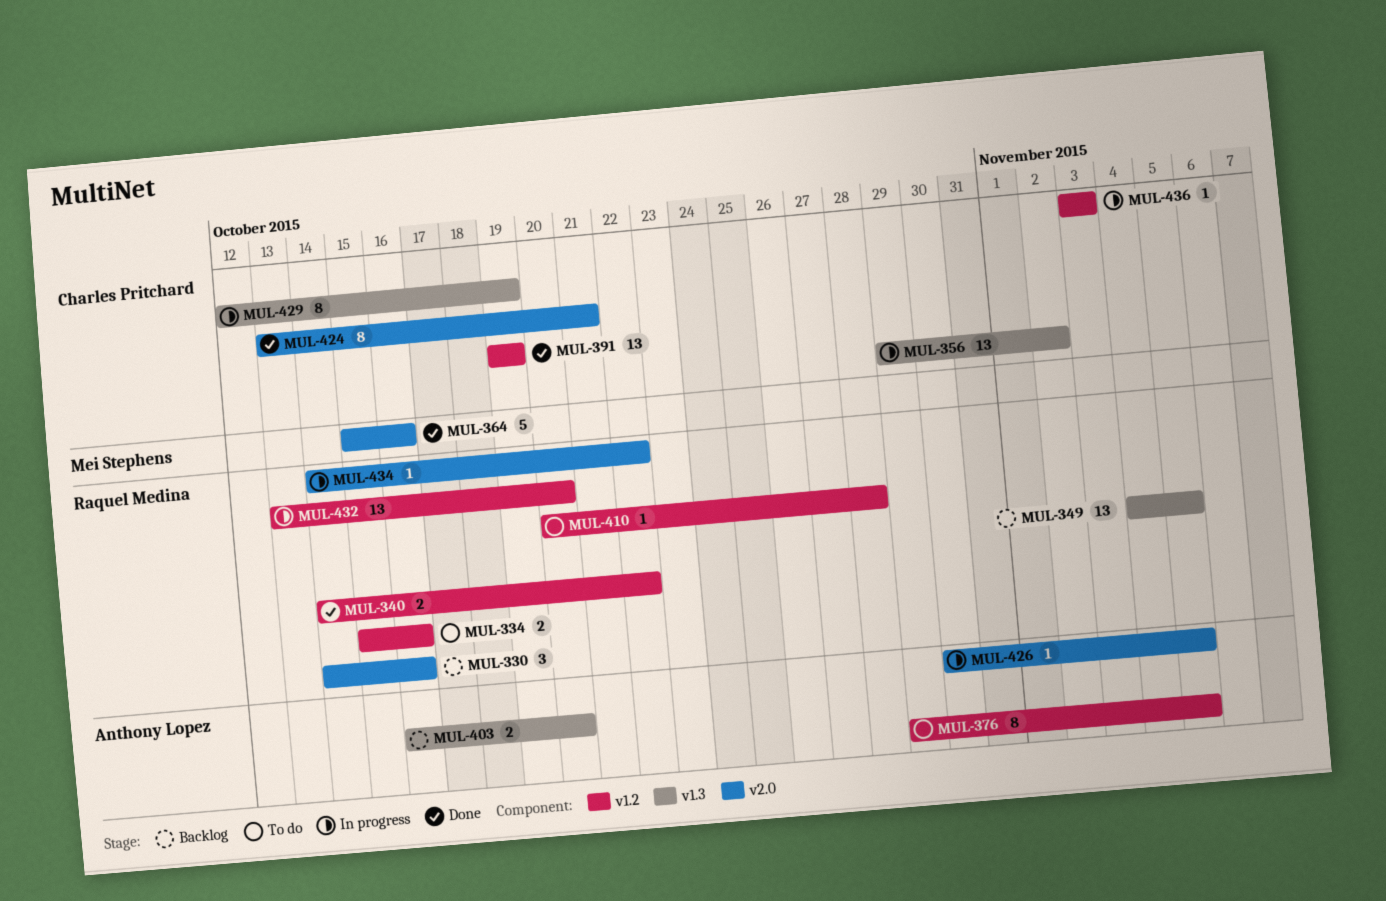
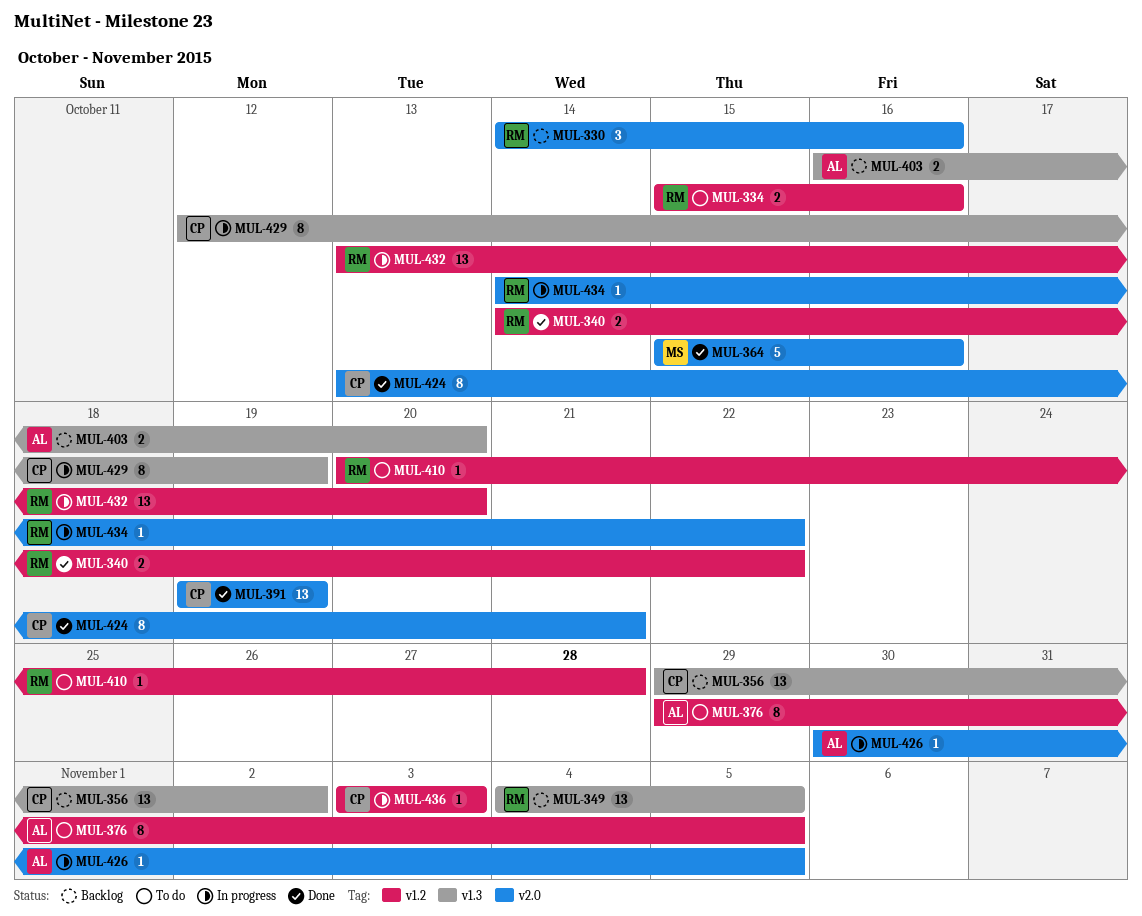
MUL-356, status: In progress -> Backlog
MUL-391, label: v1.2 -> v2.0

